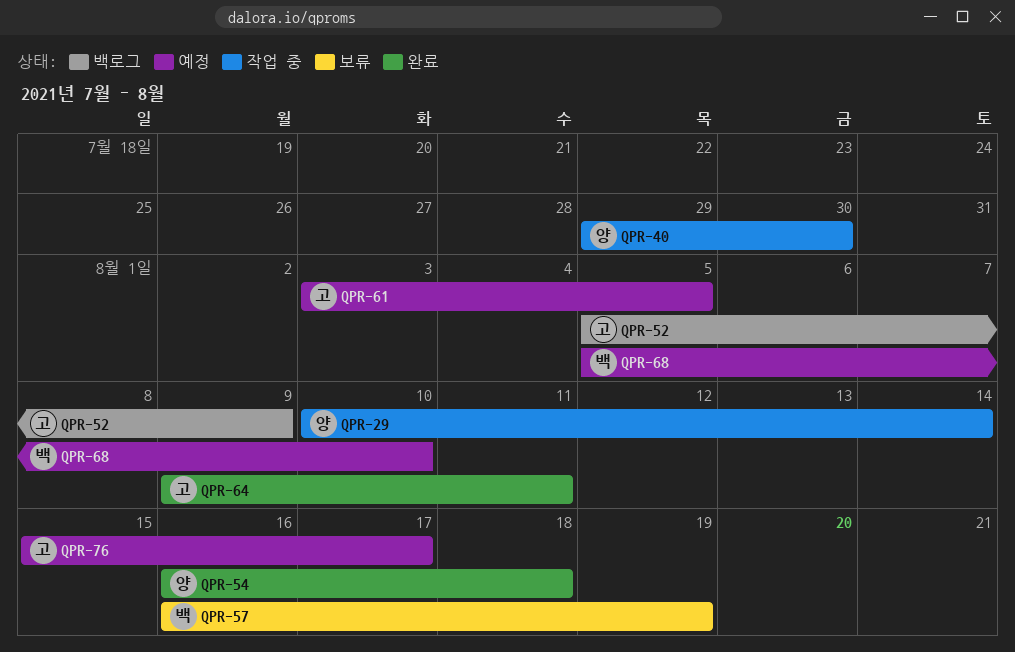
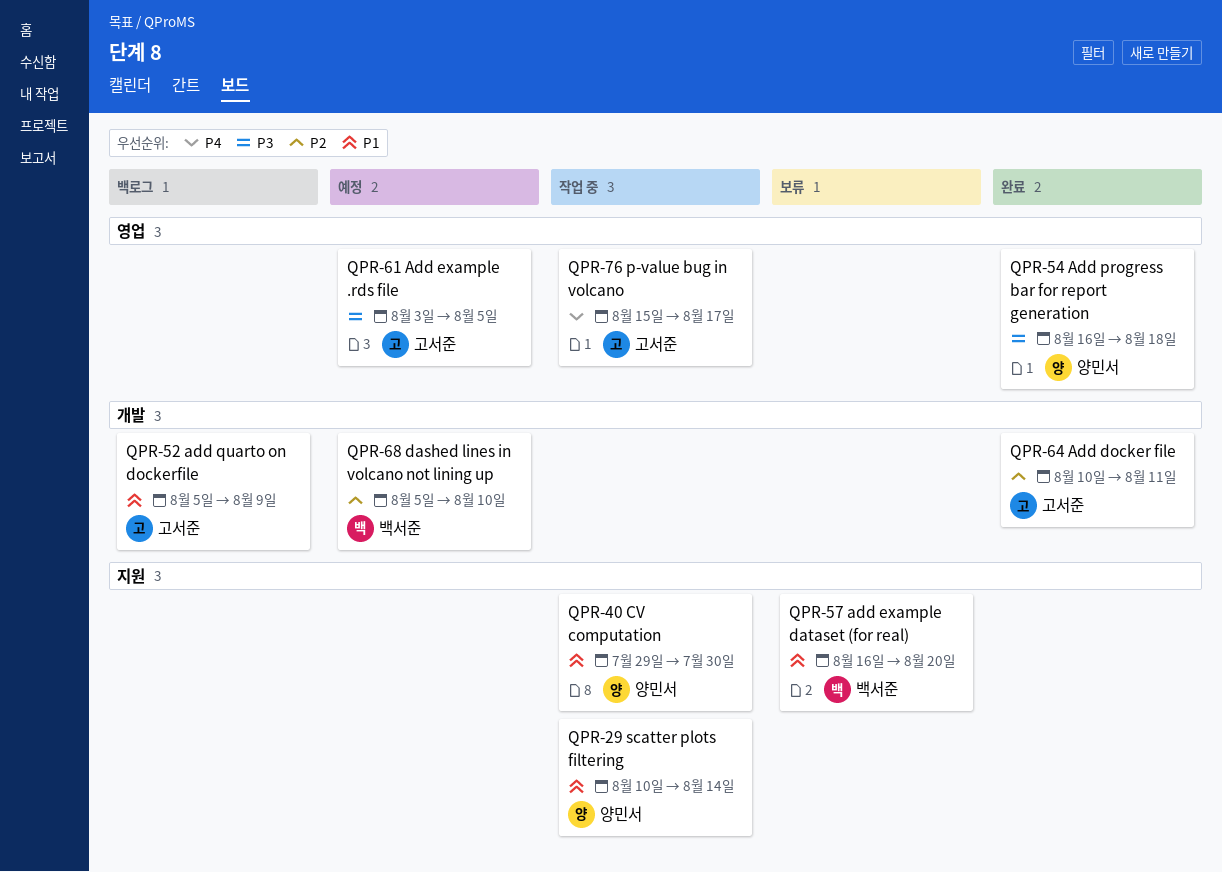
QPR-57, due: Aug 19 -> Aug 20
QPR-64, start: Aug 9 -> Aug 10
QPR-76, status: 예정 -> 작업 중

